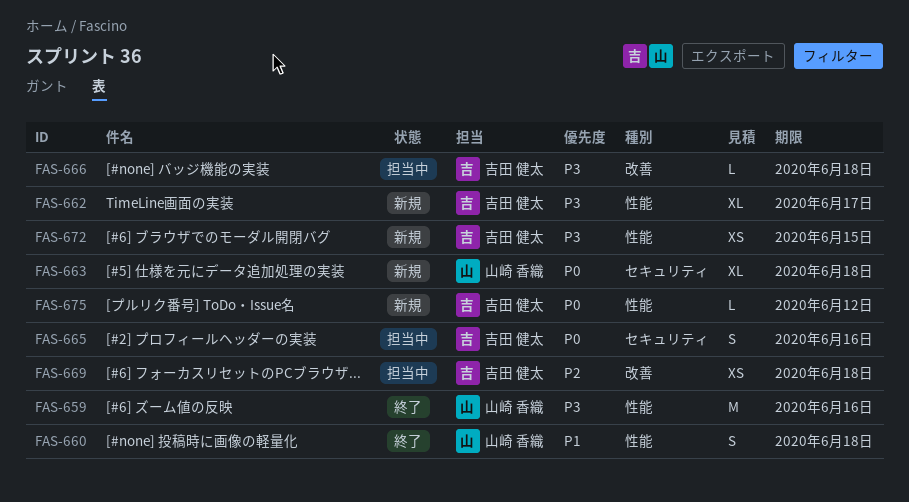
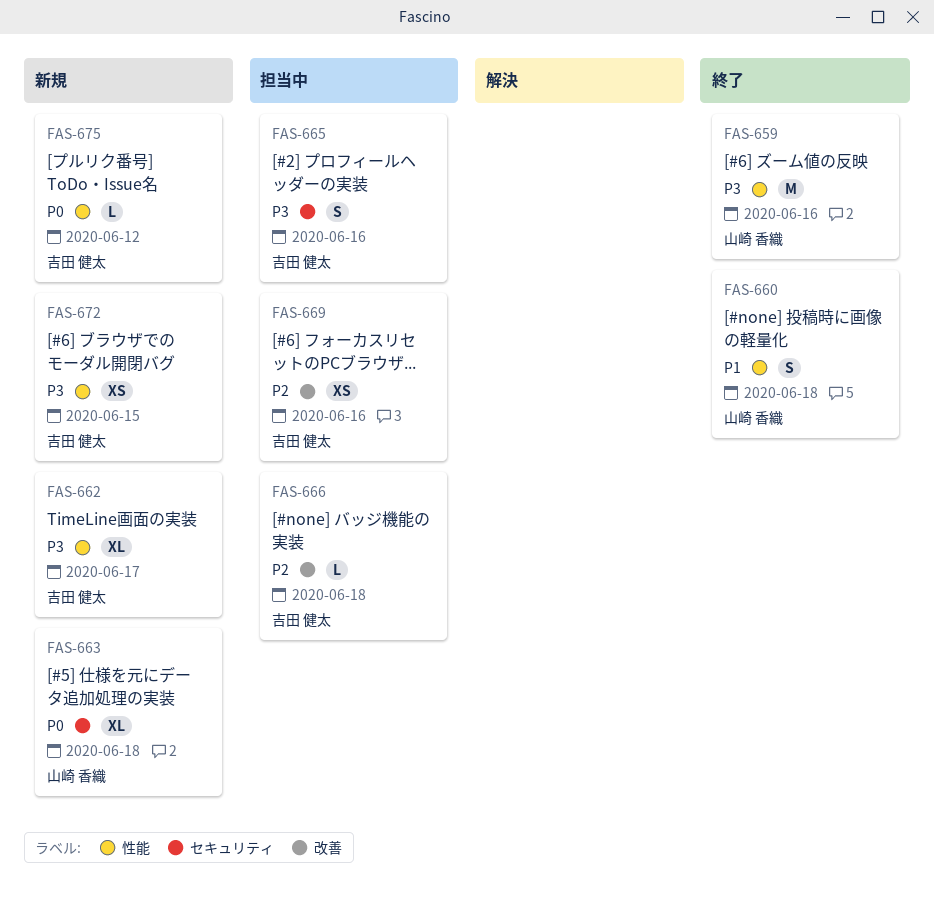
FAS-665, priority: P0 -> P3
FAS-666, priority: P3 -> P2
FAS-669, due: Jun 18 -> Jun 16

